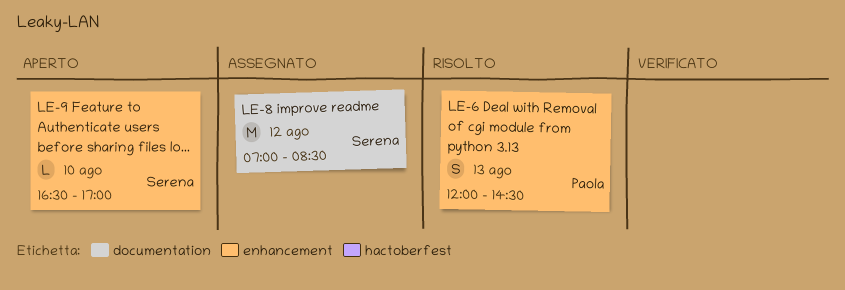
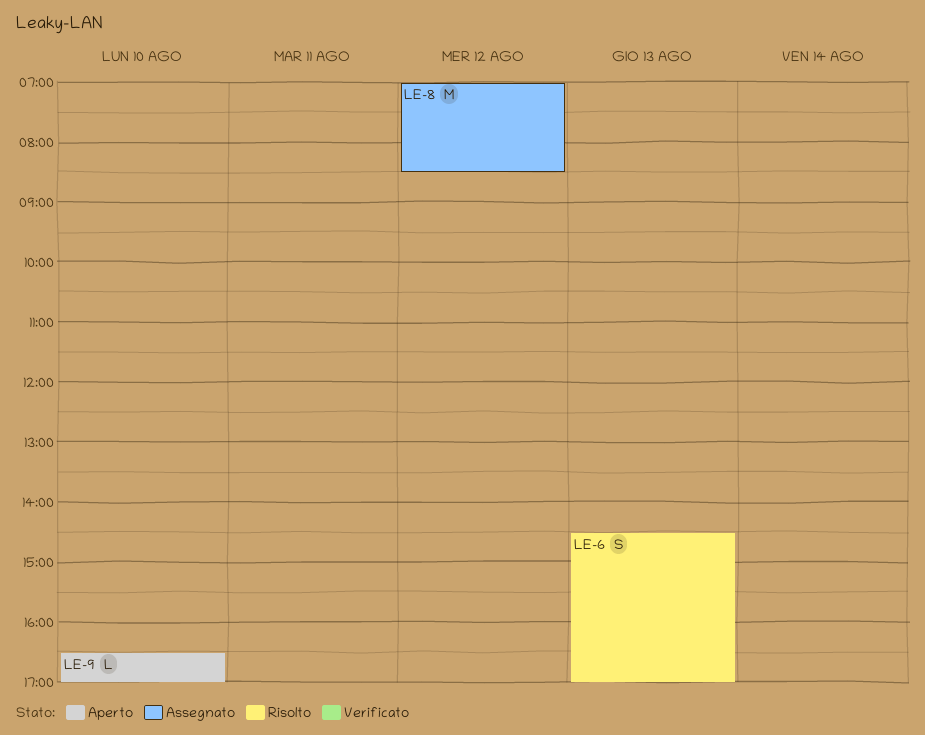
LE-6, begins: 12:00 -> 14:30
LE-6, ends: 14:30 -> 17:00

